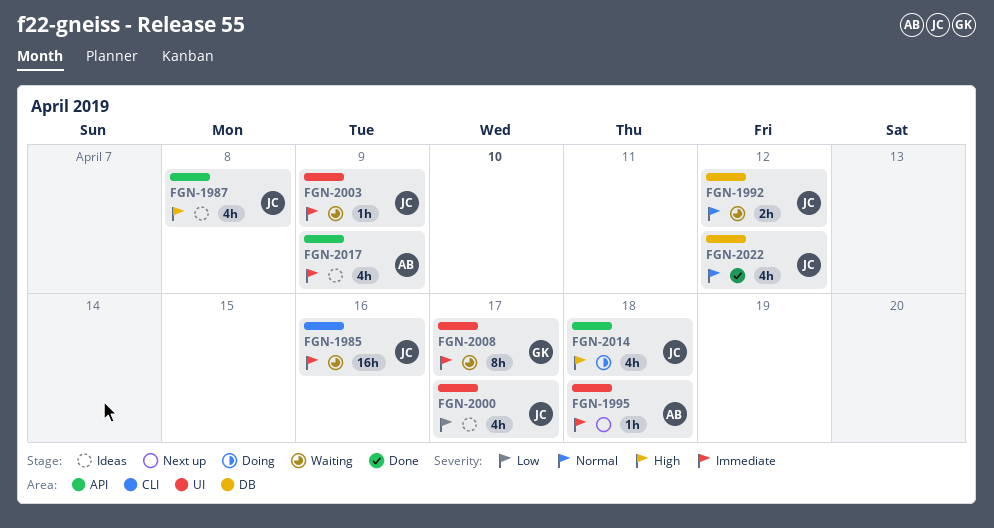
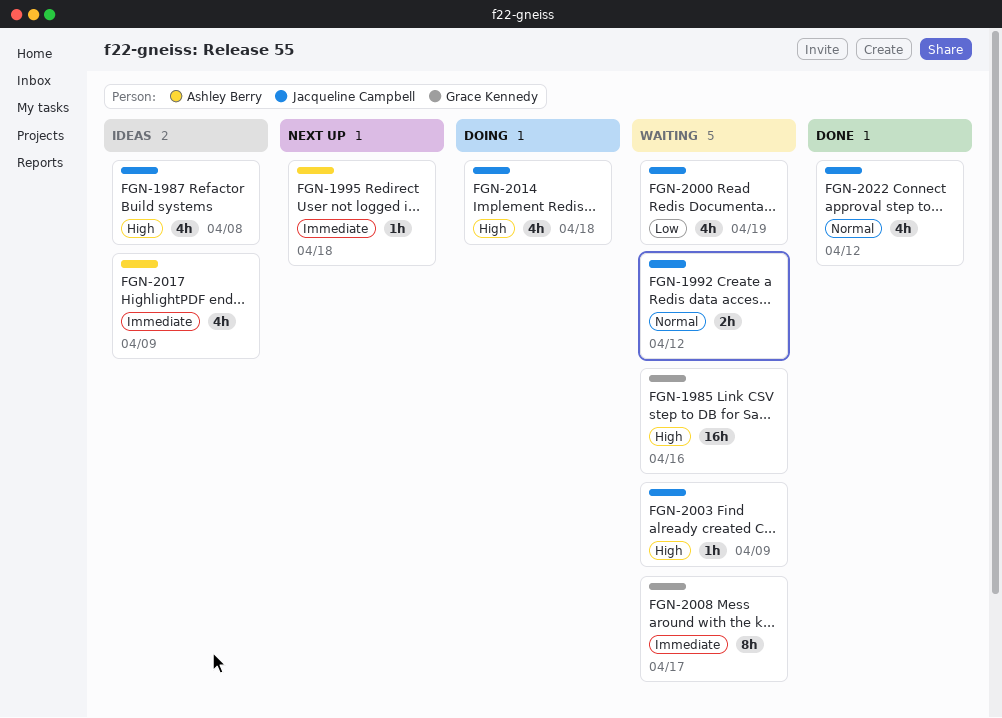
FGN-1985, owner: Jacqueline Campbell -> Grace Kennedy
FGN-1985, priority: Immediate -> High
FGN-2000, status: Ideas -> Waiting
FGN-2000, due: Apr 17 -> Apr 19
FGN-2003, priority: Immediate -> High

